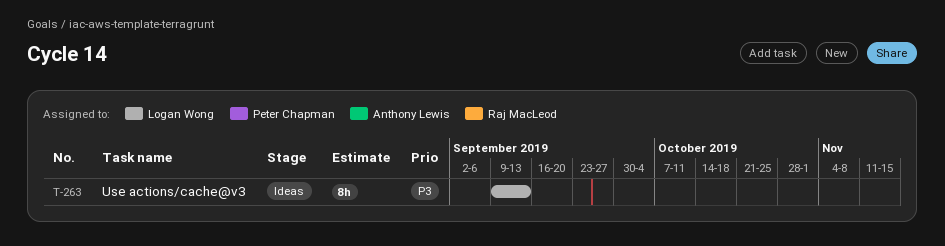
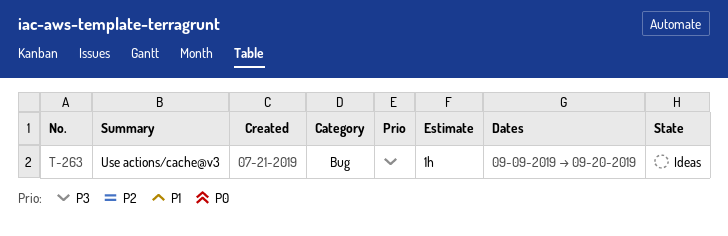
T-263, estimate: 8h -> 1h
T-263, due: Sep 13 -> Sep 20

